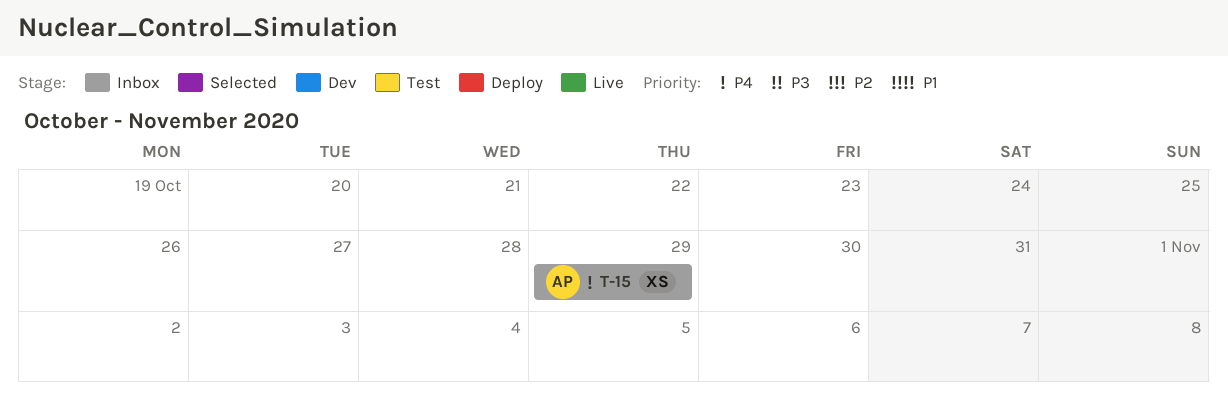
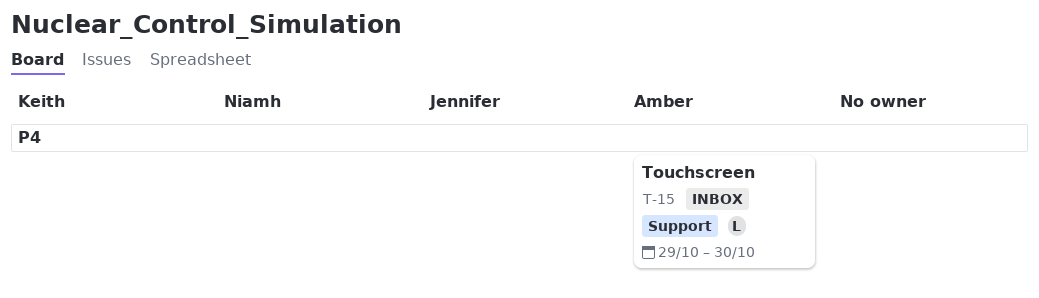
T-15, estimate: XS -> L
T-15, due: Oct 29 -> Oct 30

